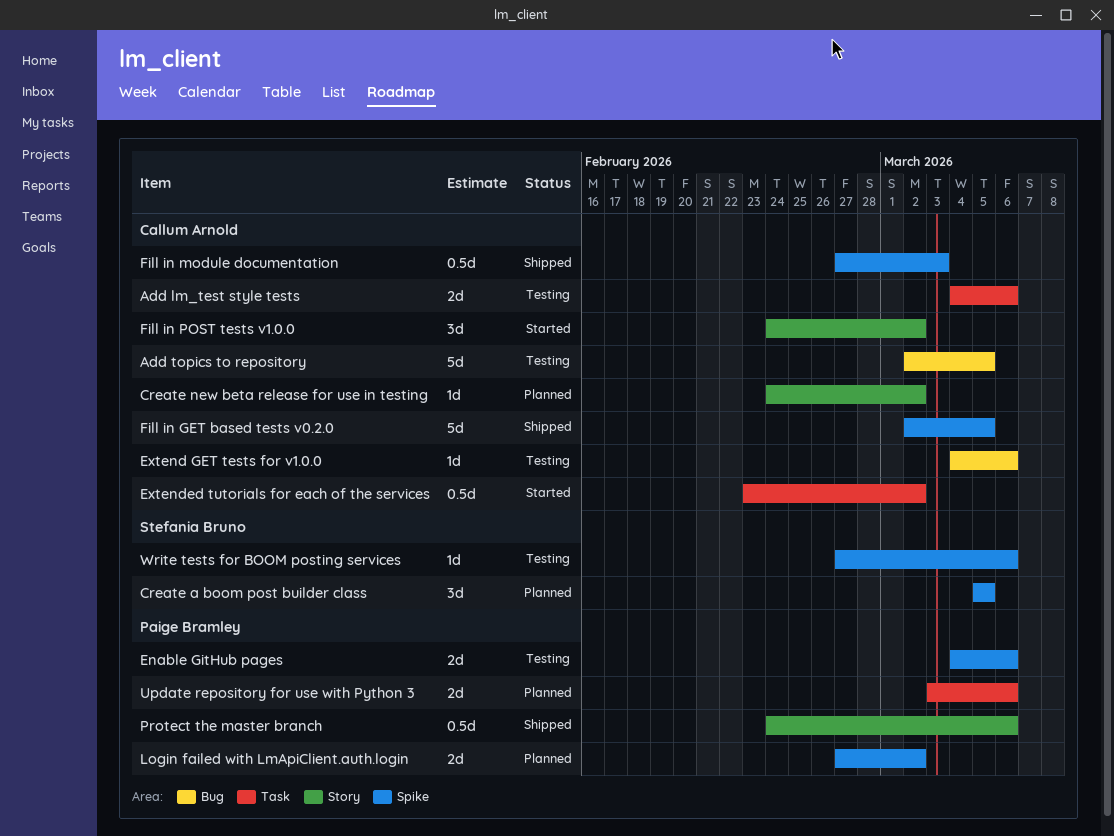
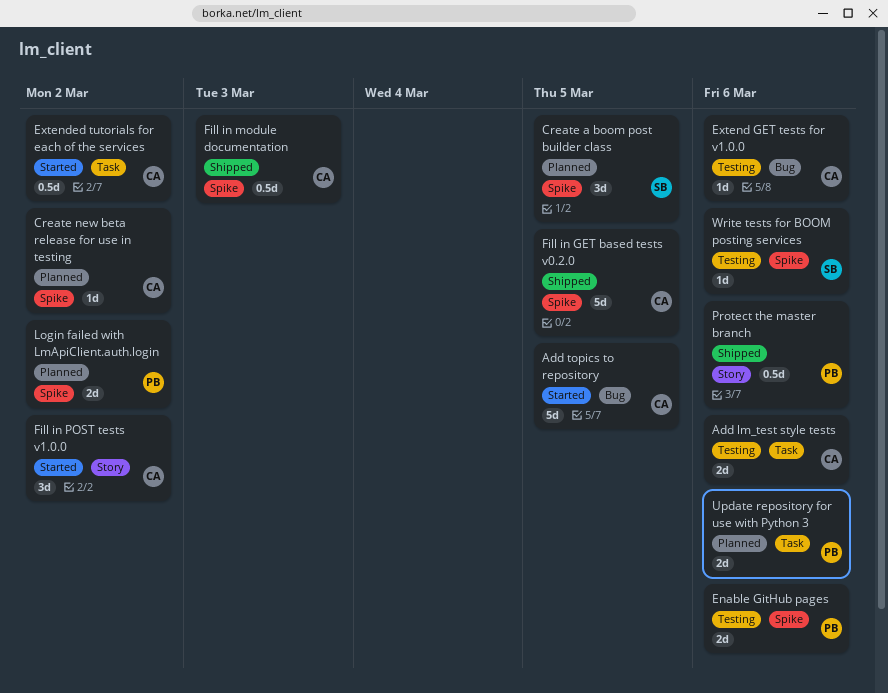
Add topics to repository, status: Testing -> Started
Create new beta release for use in testing, label: Story -> Spike

